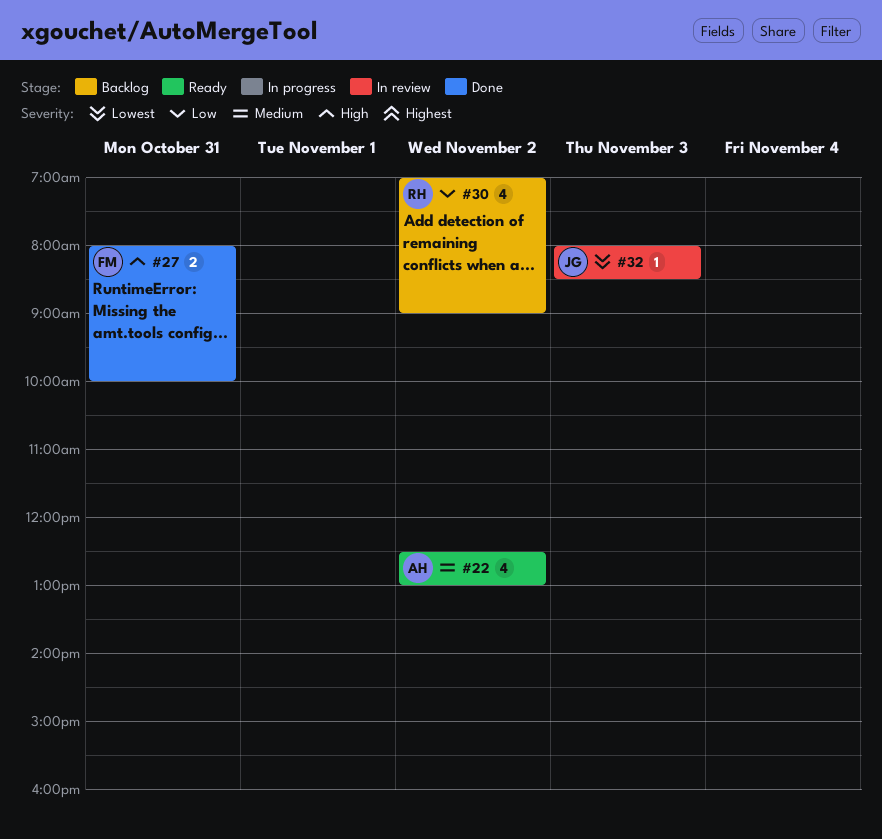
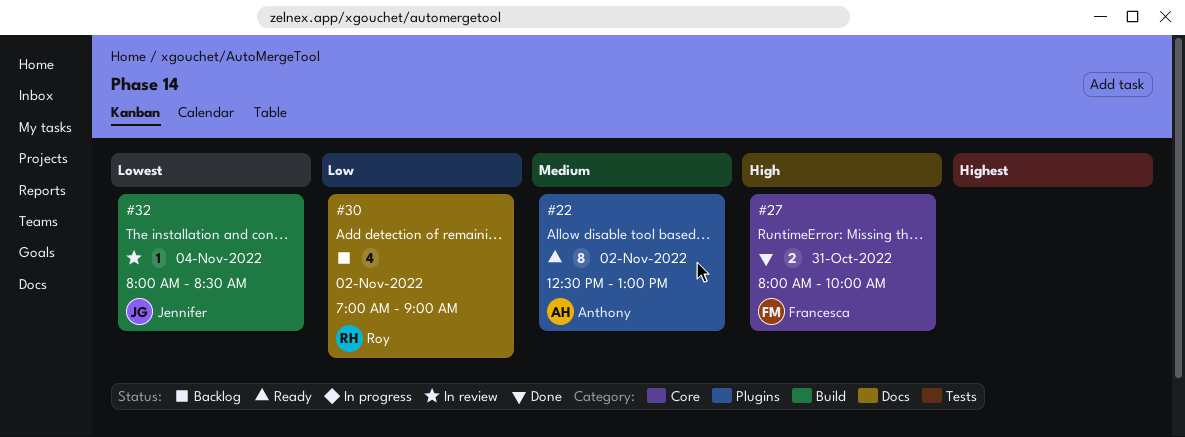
#22, estimate: 4 -> 8
#32, day: Nov 3 -> Nov 4

